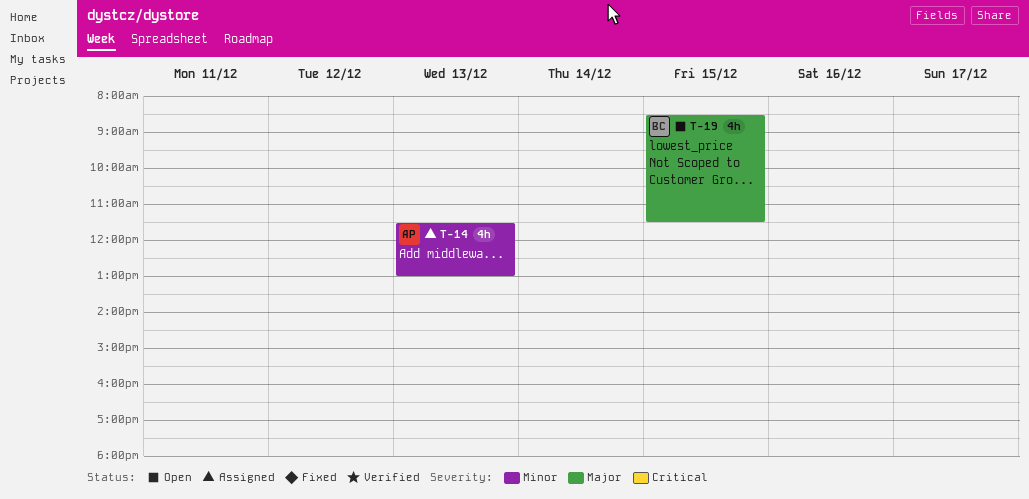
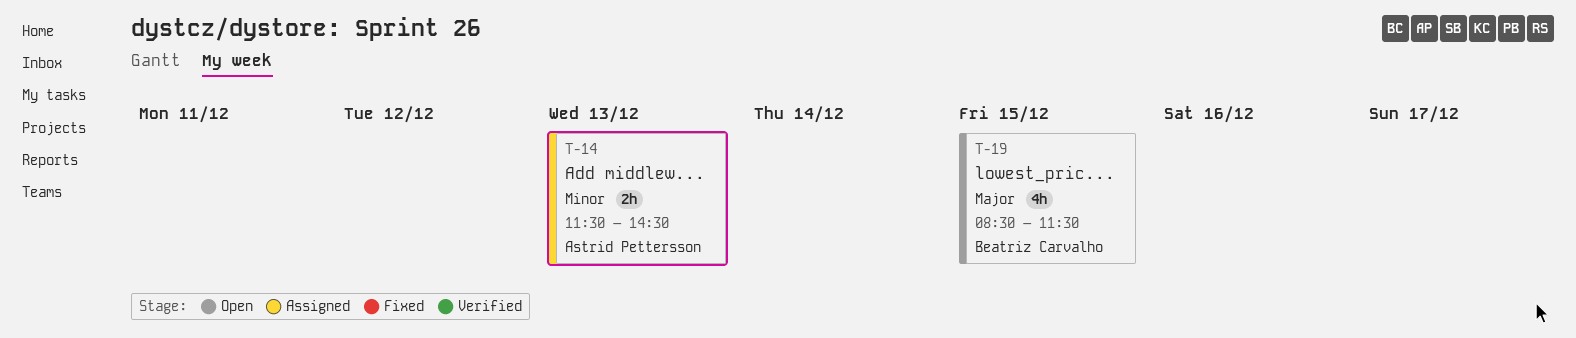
T-14, estimate: 4h -> 2h
T-14, ends: 13:00 -> 14:30

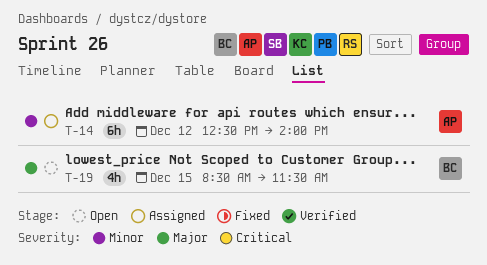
T-14, estimate: 2h -> 6h
T-14, day: Dec 13 -> Dec 12
T-14, begins: 11:30 -> 12:30
T-14, ends: 14:30 -> 14:00

